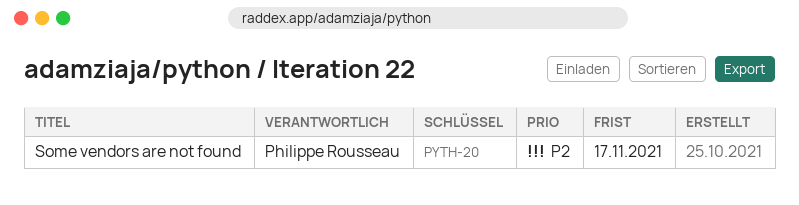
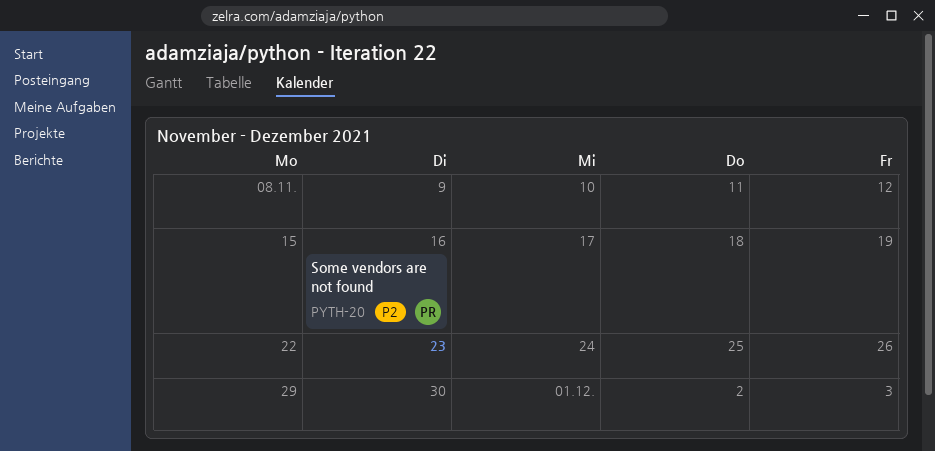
PYTH-20, due: Nov 17 -> Nov 16

